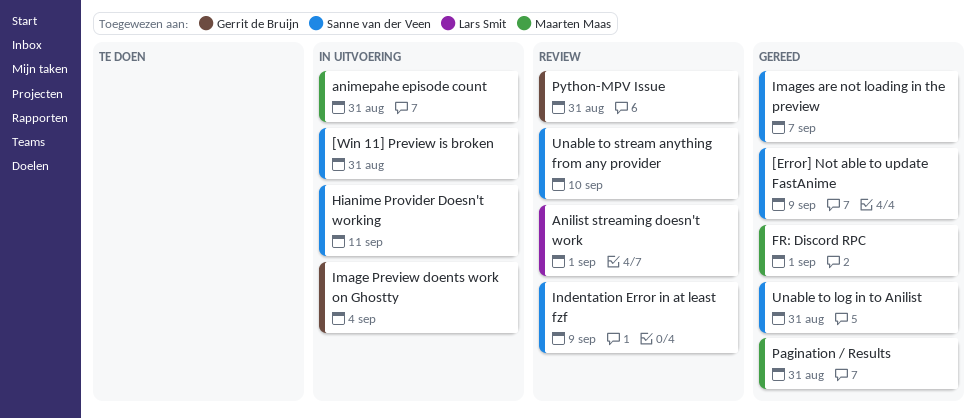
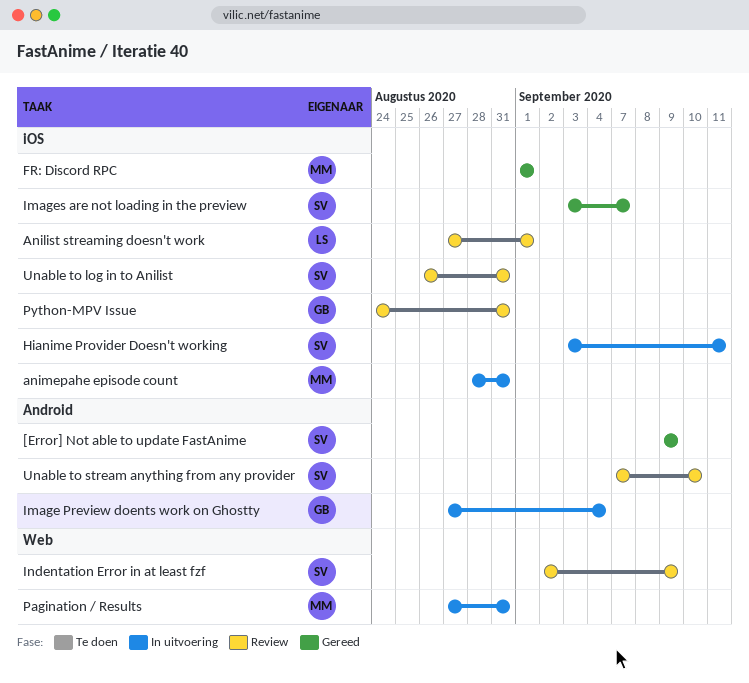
[Win 11] Preview is broken: present -> none
Pagination / Results, status: Gereed -> In uitvoering
Unable to log in to Anilist, status: Gereed -> Review

